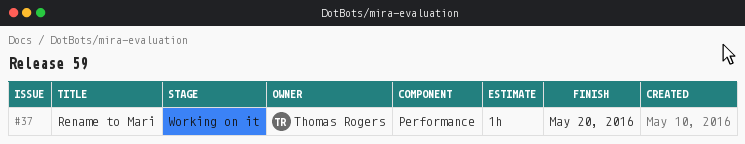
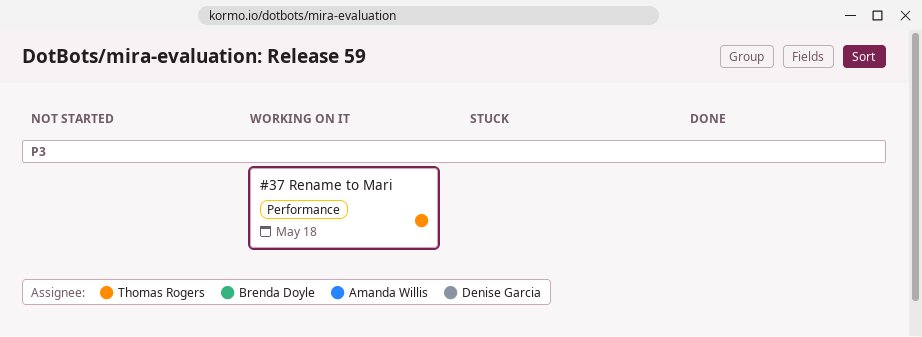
#37, due: May 20 -> May 18

